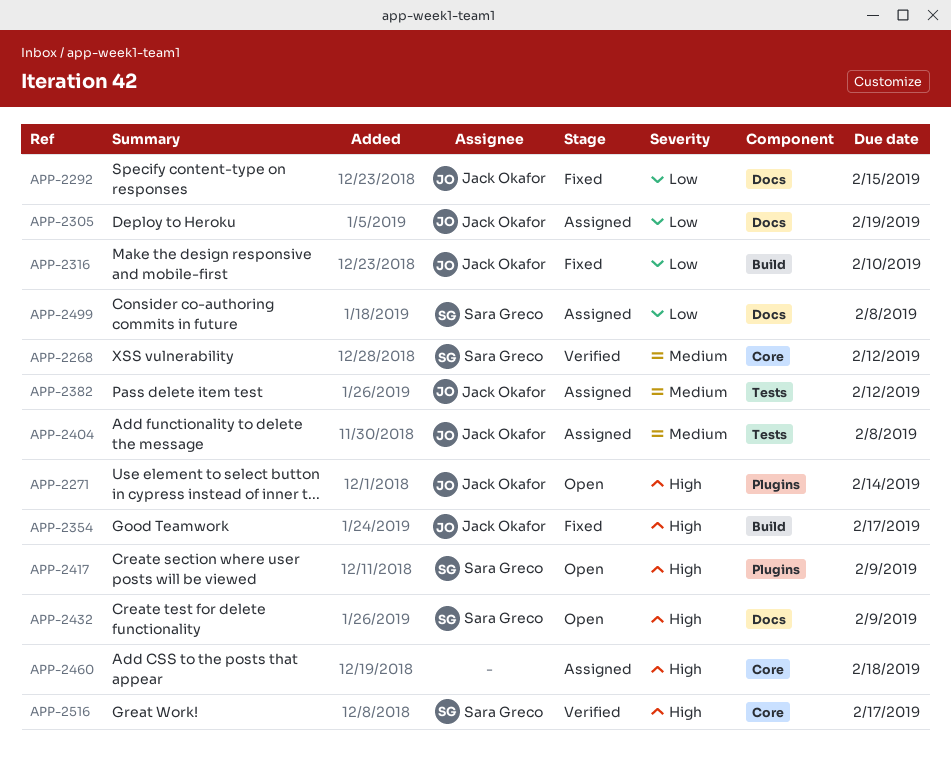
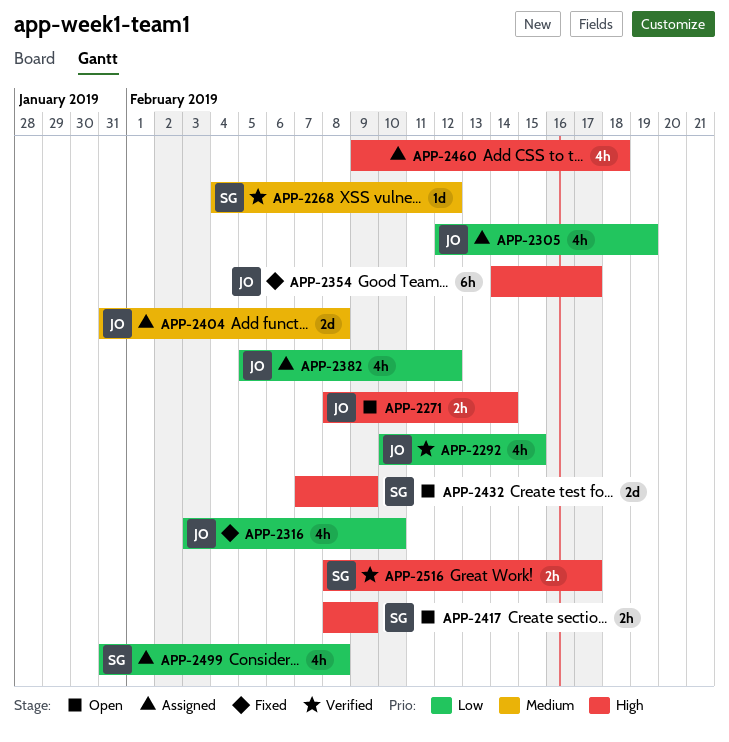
APP-2292, status: Fixed -> Verified
APP-2382, priority: Medium -> Low

